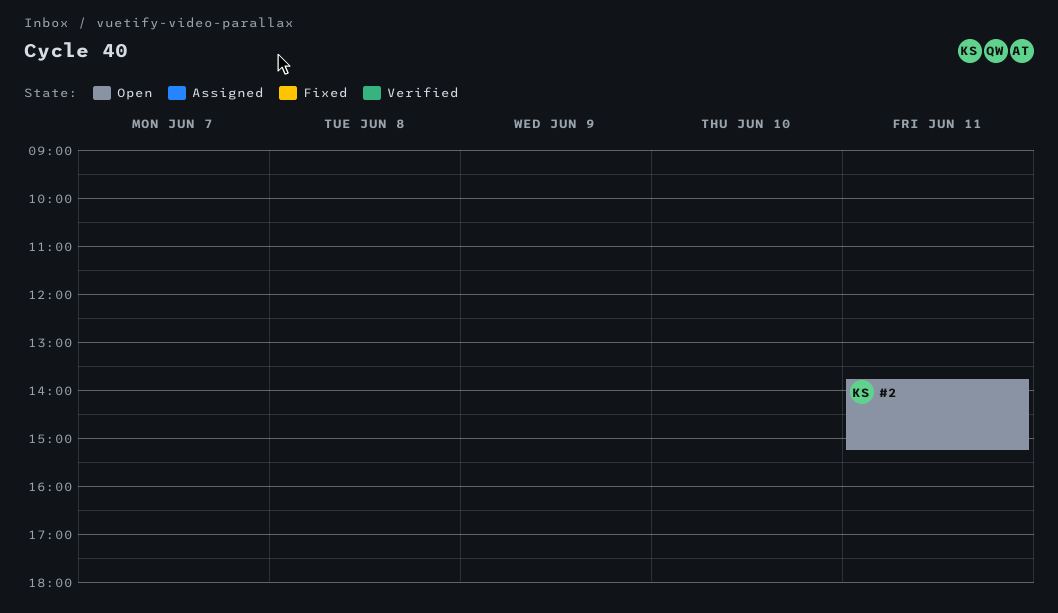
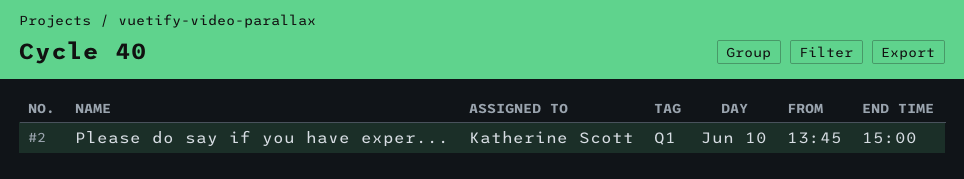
#2, day: Jun 11 -> Jun 10
#2, ends: 15:15 -> 15:00

